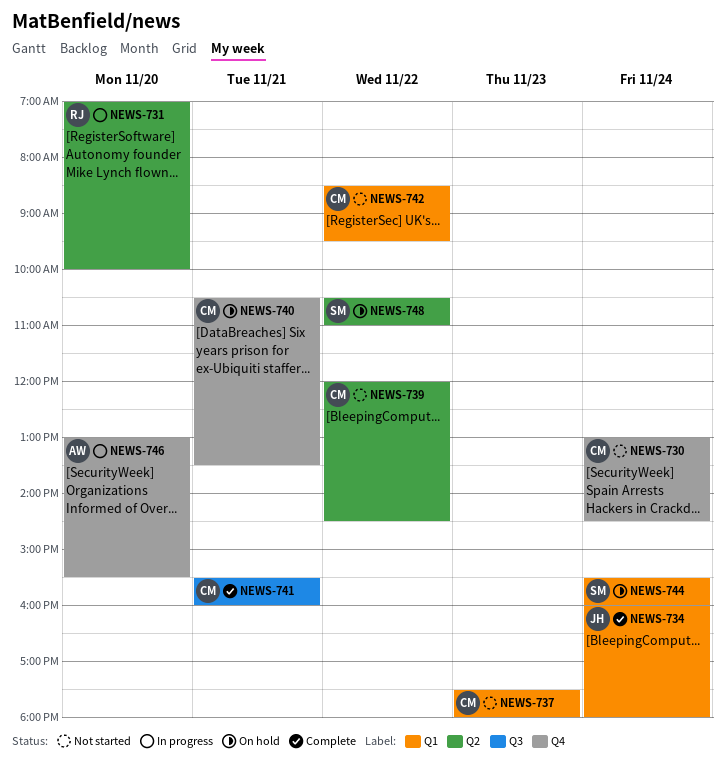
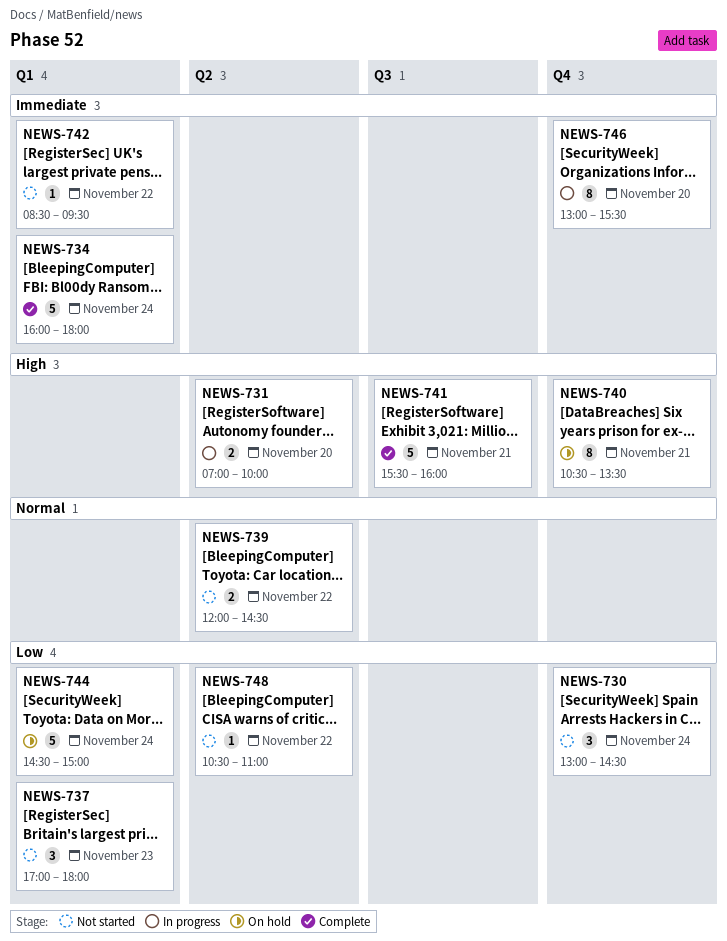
NEWS-737, begins: 17:30 -> 17:00
NEWS-744, begins: 15:30 -> 14:30
NEWS-744, ends: 16:00 -> 15:00
NEWS-748, status: On hold -> Not started

